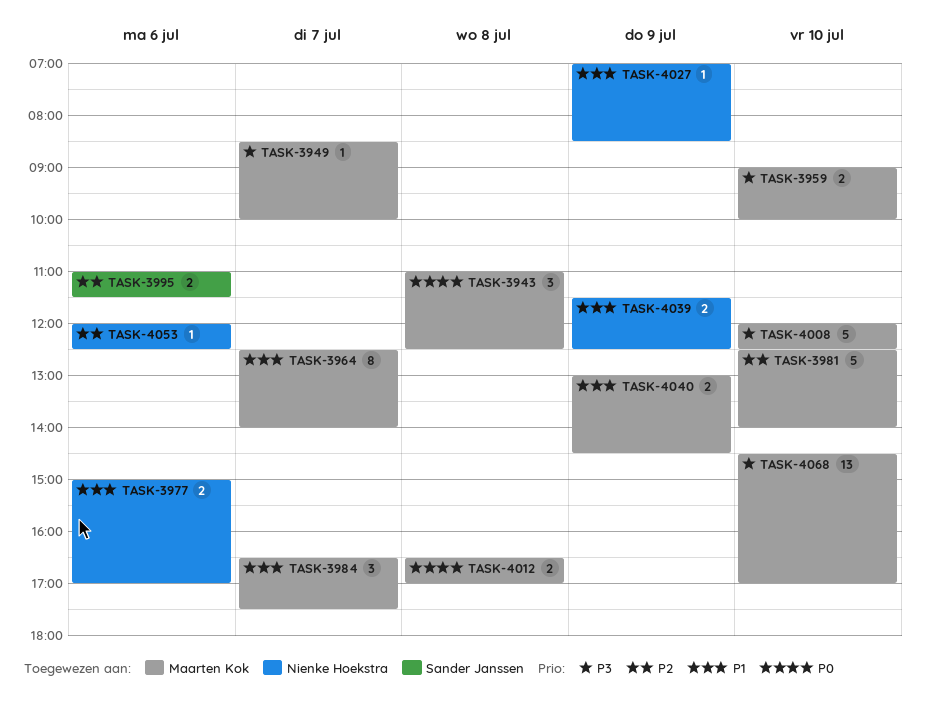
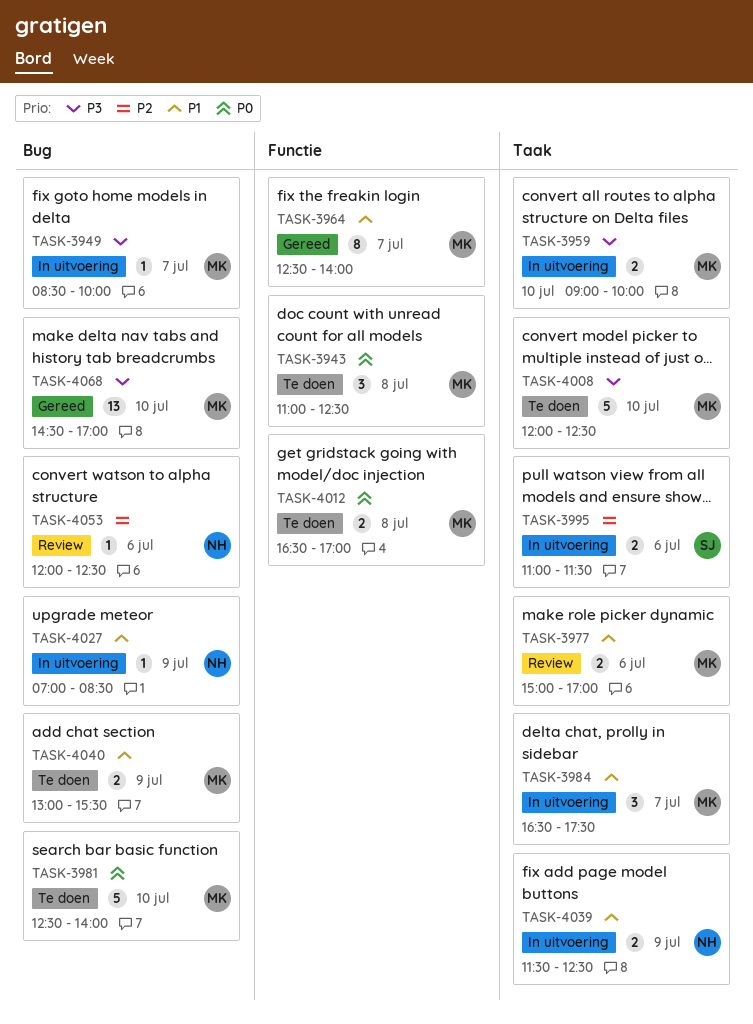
TASK-3977, owner: Nienke Hoekstra -> Maarten Kok
TASK-3981, priority: P2 -> P0
TASK-4040, ends: 14:30 -> 15:30

